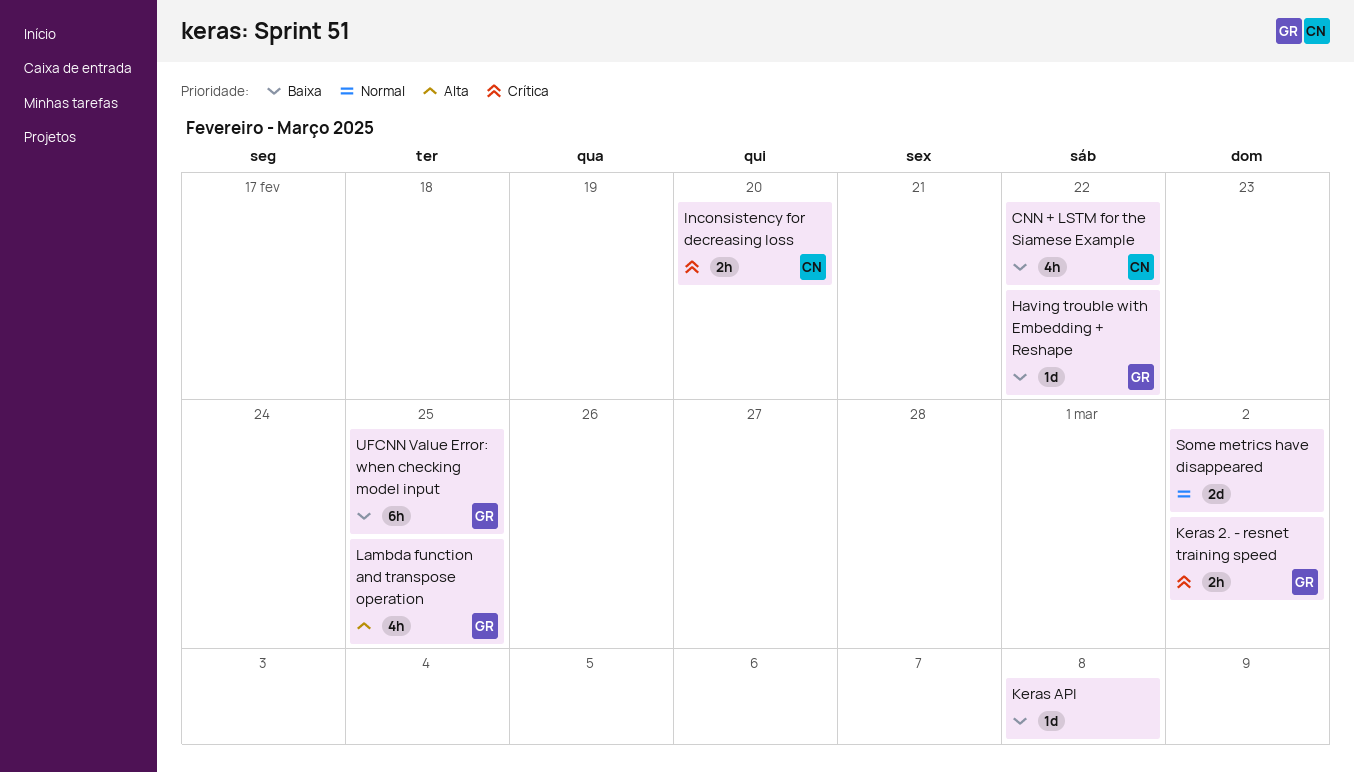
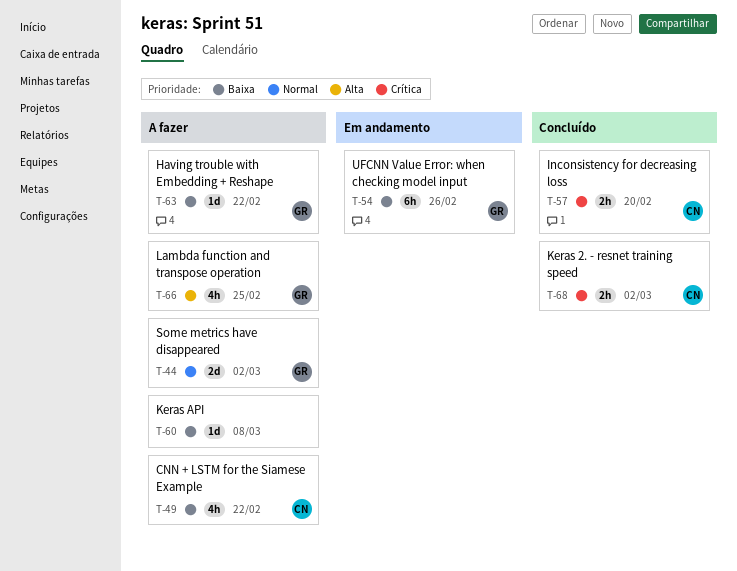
Keras 2. - resnet training speed, owner: GR -> CN
Some metrics have disappeared, owner: none -> GR
UFCNN Value Error: when checking model input, due: Feb 25 -> Feb 26

